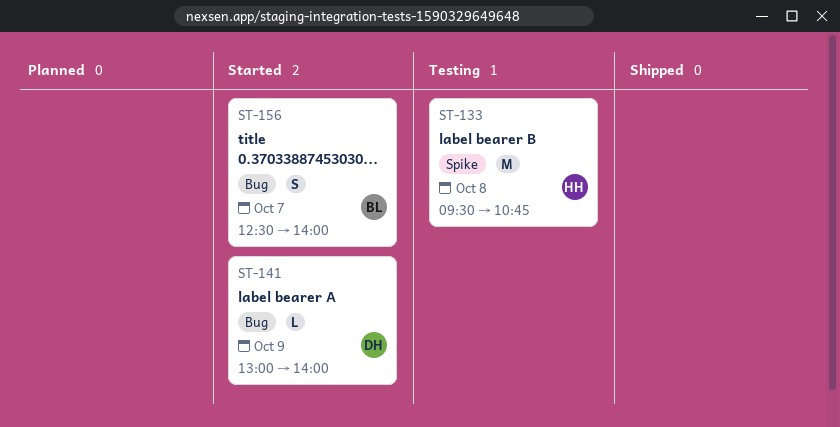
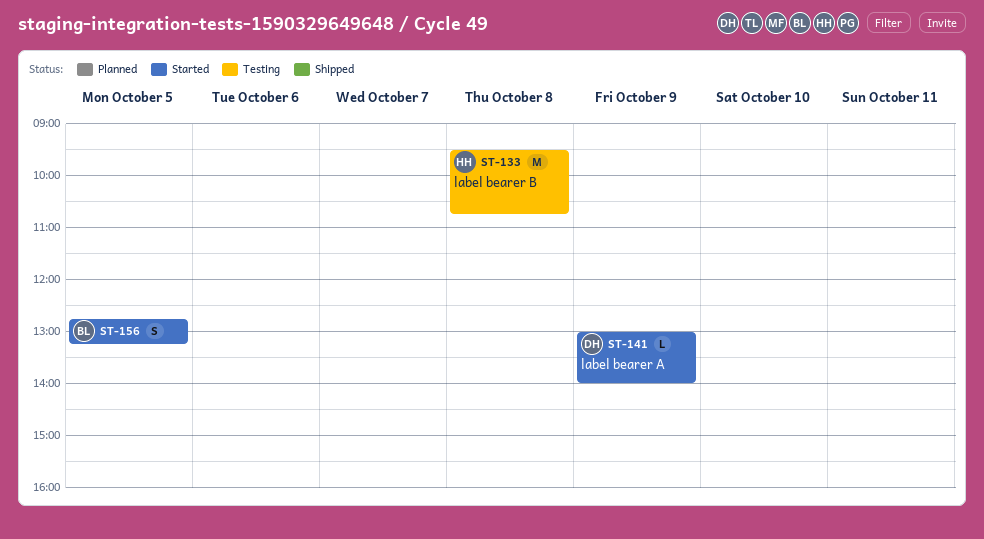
ST-156, day: Oct 7 -> Oct 5
ST-156, begins: 12:30 -> 12:45
ST-156, ends: 14:00 -> 13:15

